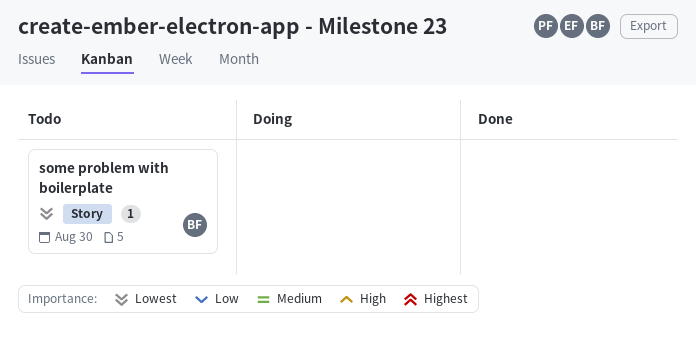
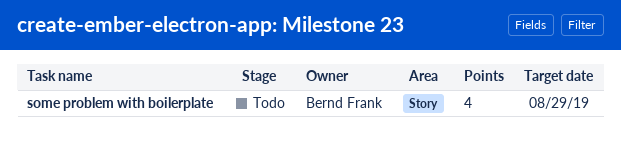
some problem with boilerplate, estimate: 1 -> 4
some problem with boilerplate, due: Aug 30 -> Aug 29

